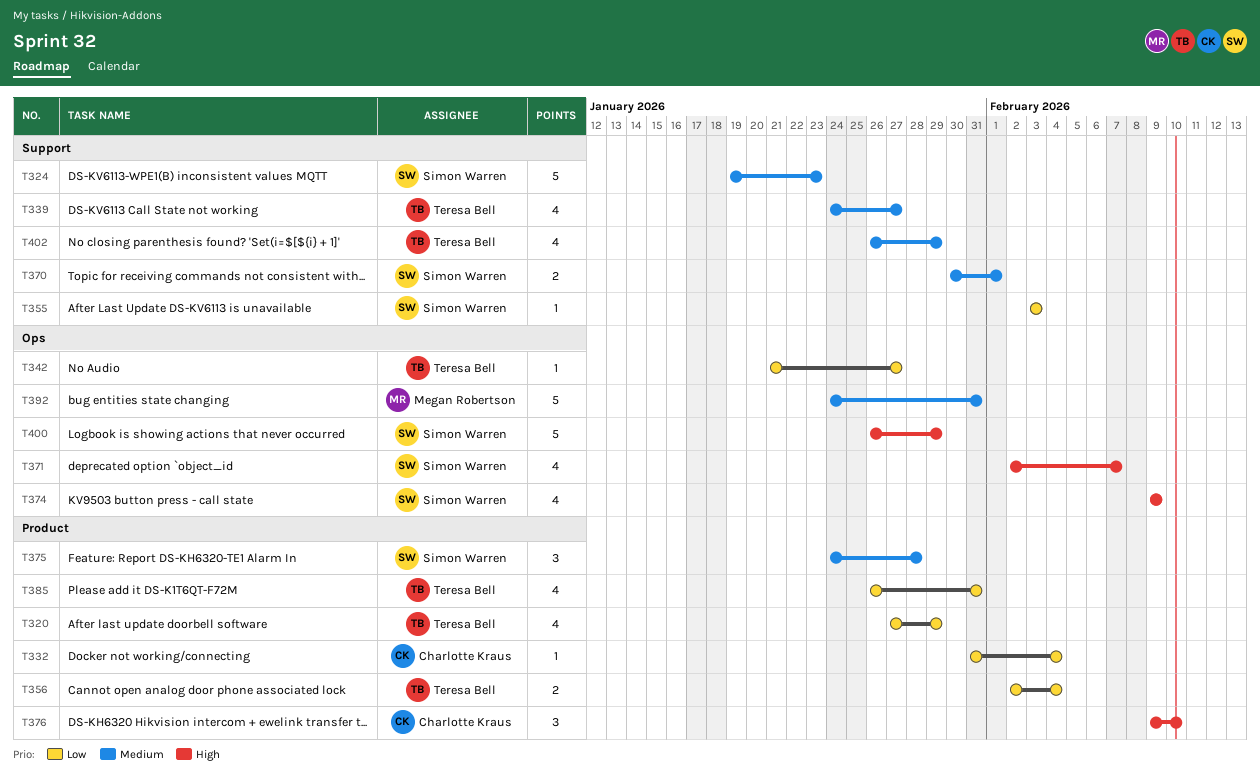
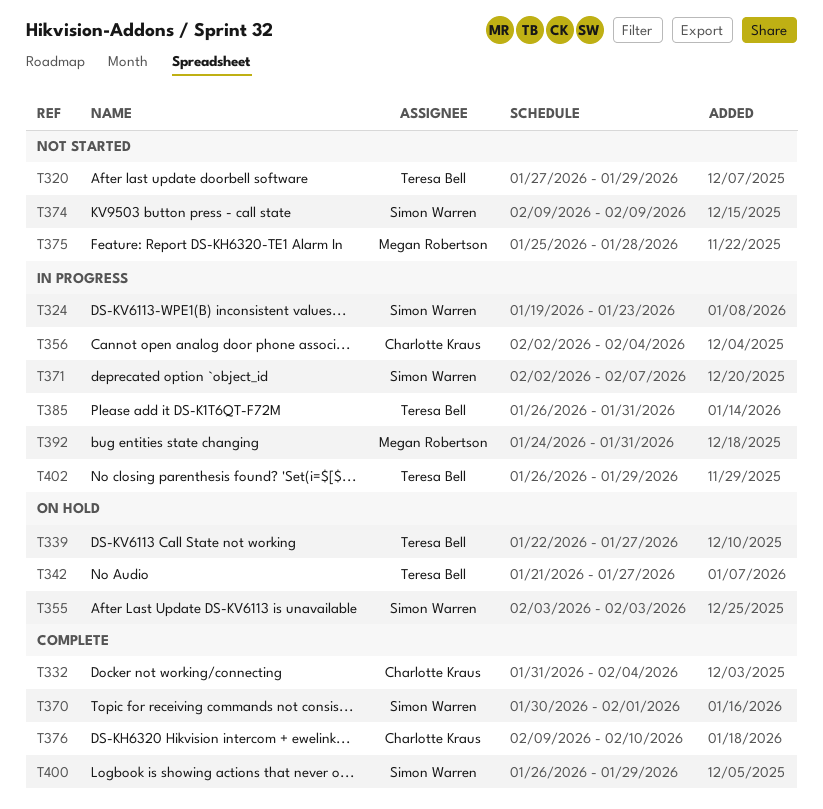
T339, start: Jan 24 -> Jan 22
T356, owner: Teresa Bell -> Charlotte Kraus
T375, owner: Simon Warren -> Megan Robertson
T375, start: Jan 24 -> Jan 25

